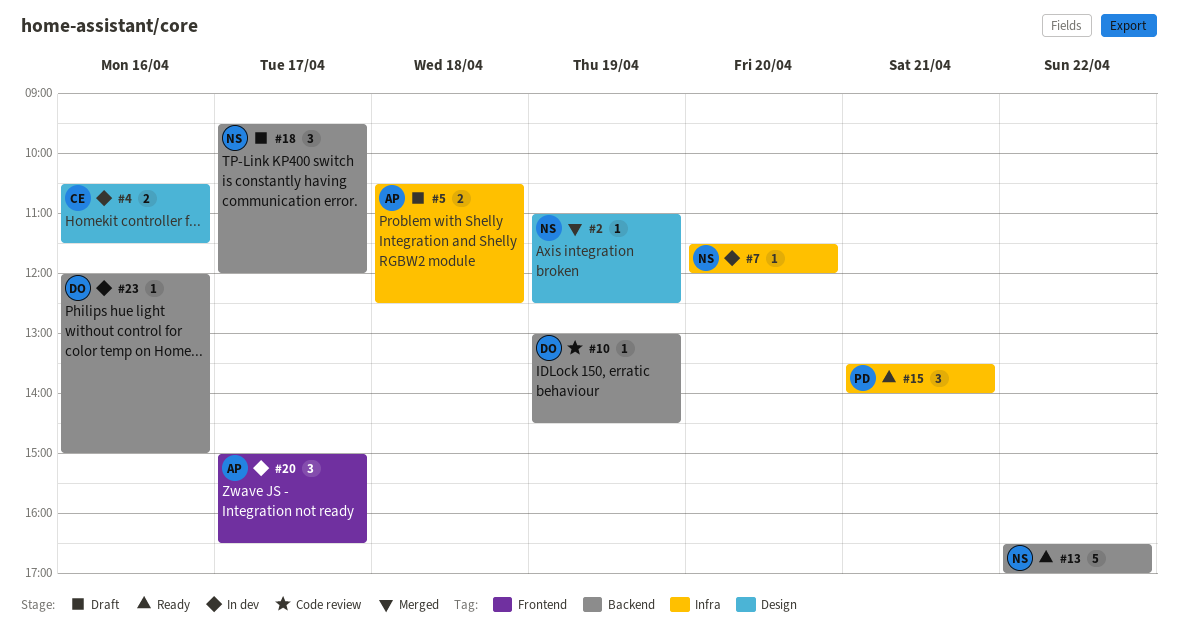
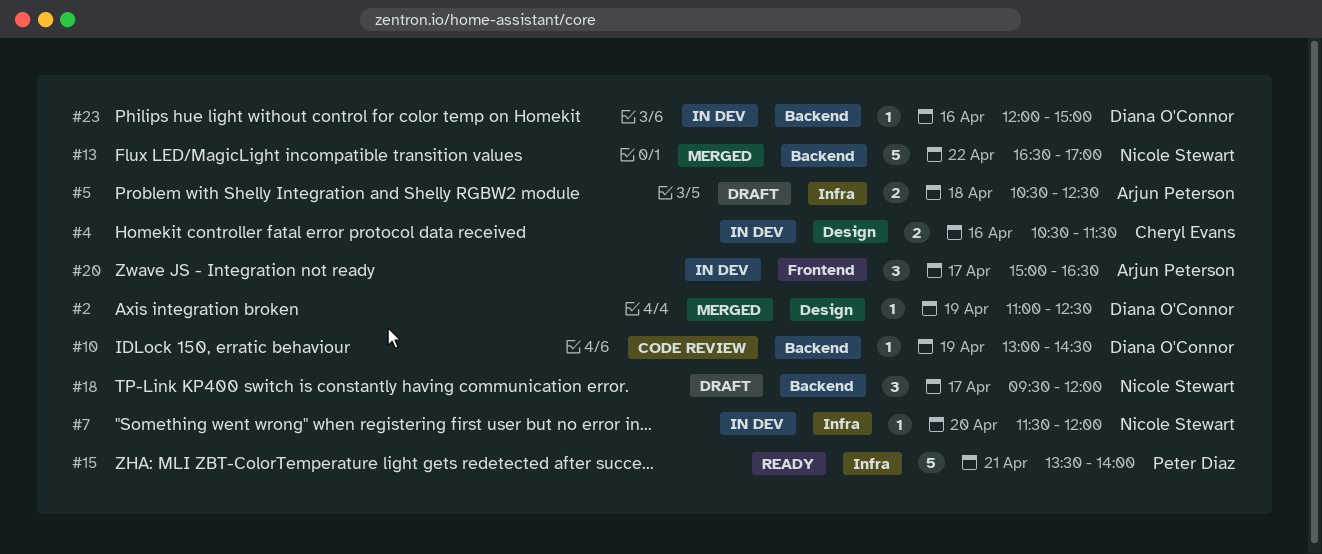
#2, owner: Nicole Stewart -> Diana O'Connor
#13, status: Ready -> Merged
#15, estimate: 3 -> 5

